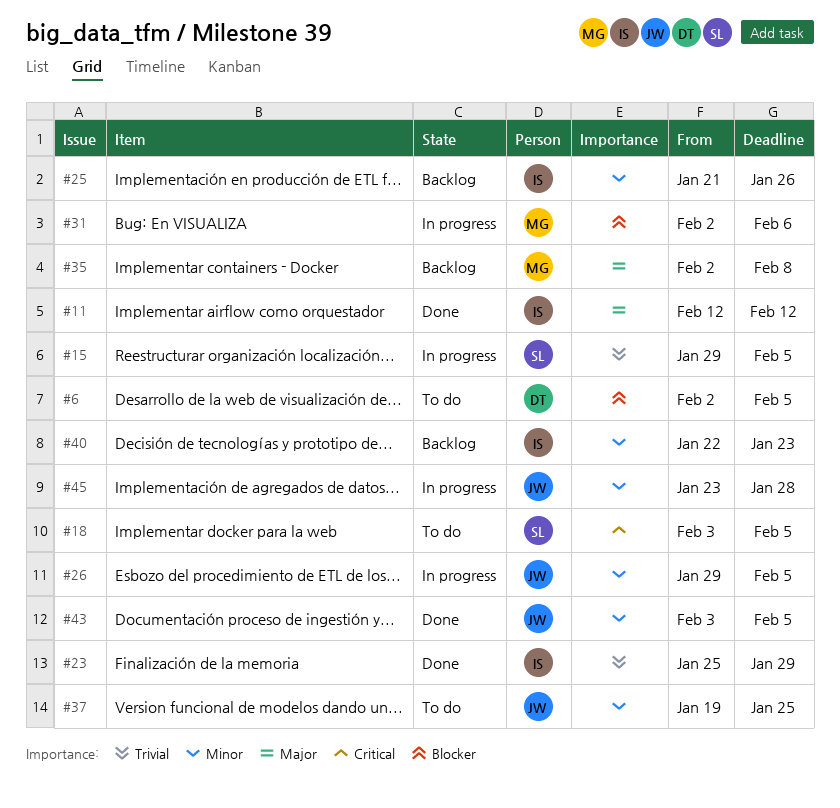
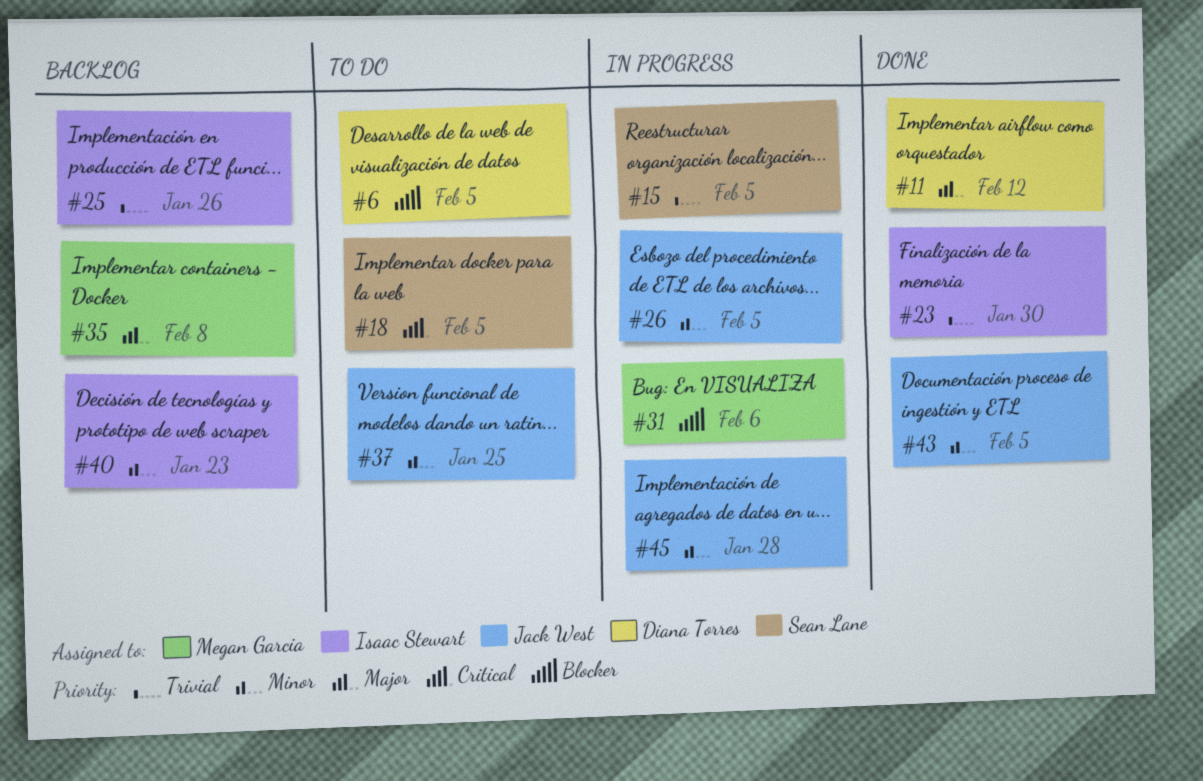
#11, owner: Isaac Stewart -> Diana Torres
#23, due: Jan 29 -> Jan 30
#25, priority: Minor -> Trivial

